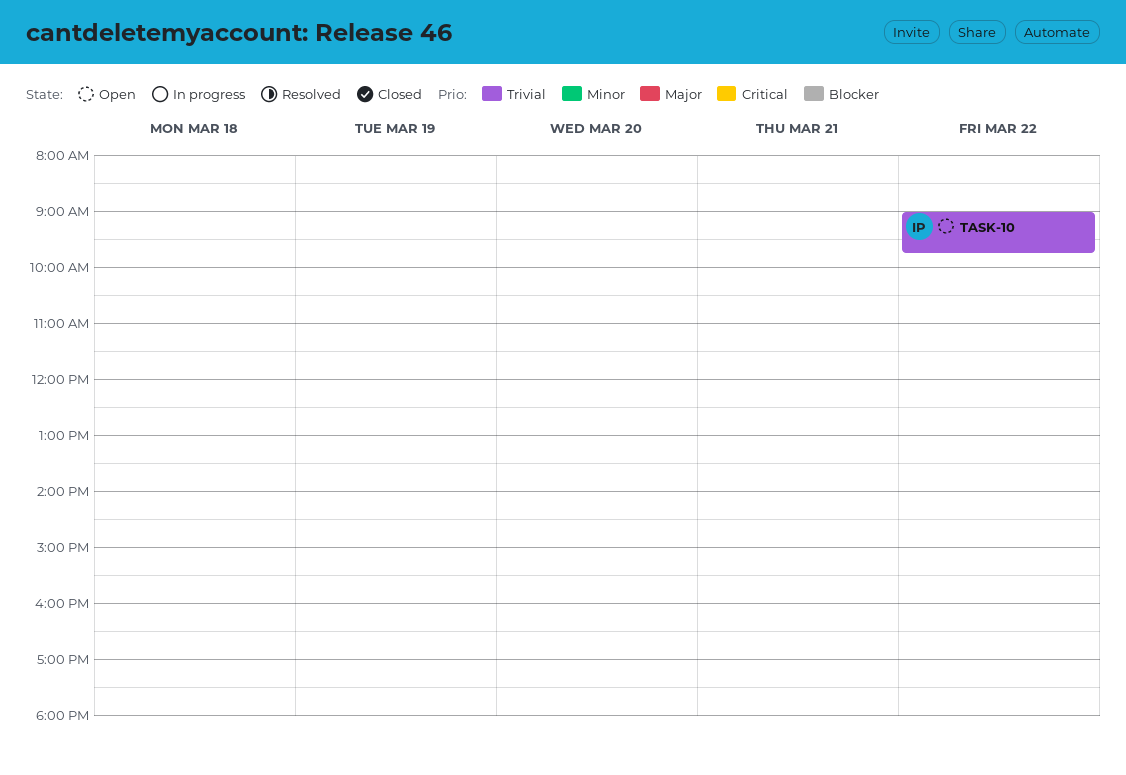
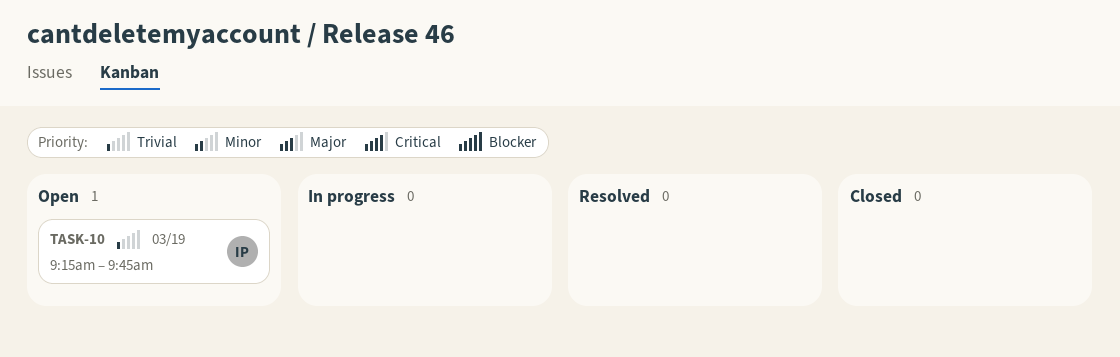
TASK-10, day: Mar 22 -> Mar 19
TASK-10, begins: 09:00 -> 09:15

